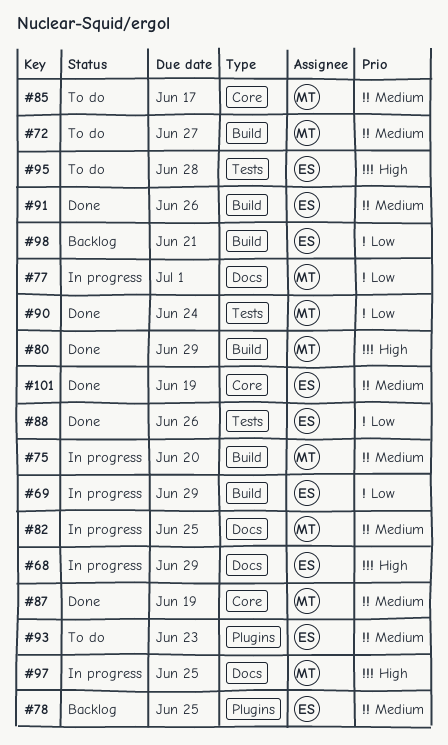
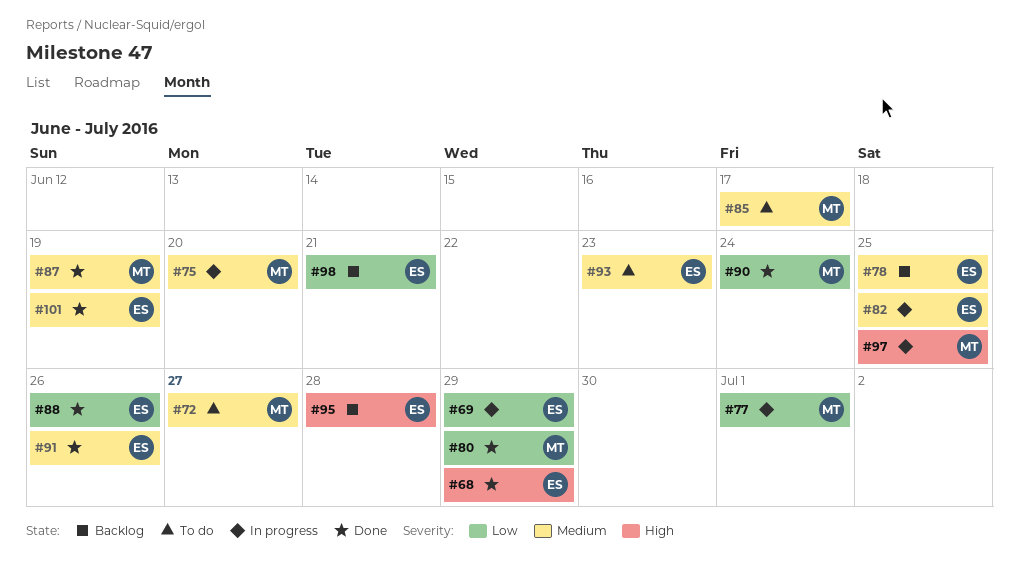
#68, status: In progress -> Done
#80, priority: High -> Low
#82, owner: MT -> ES
#95, status: To do -> Backlog

